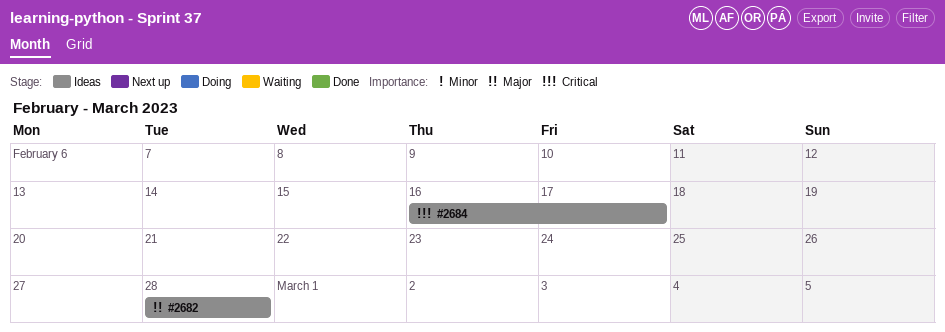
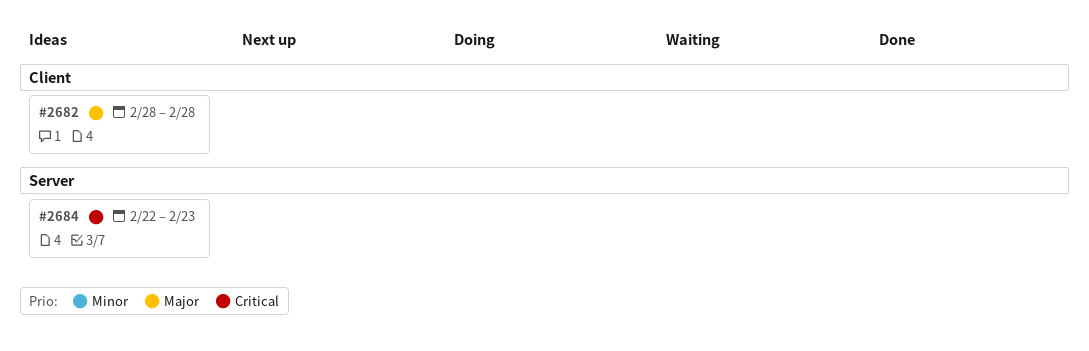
#2684, start: Feb 16 -> Feb 22
#2684, due: Feb 17 -> Feb 23

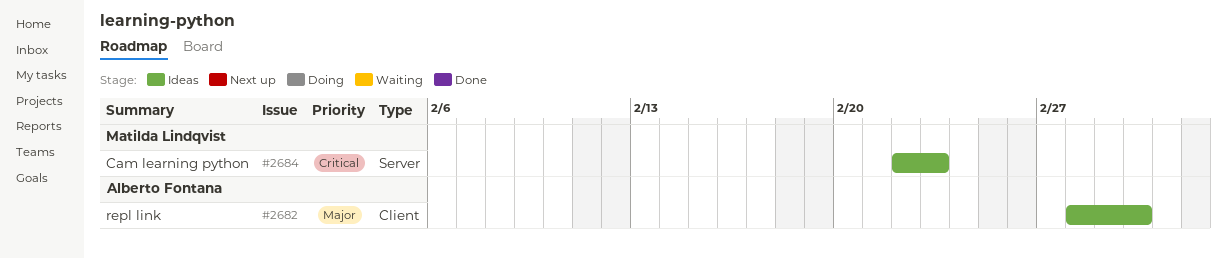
#2682, due: Feb 28 -> Mar 2

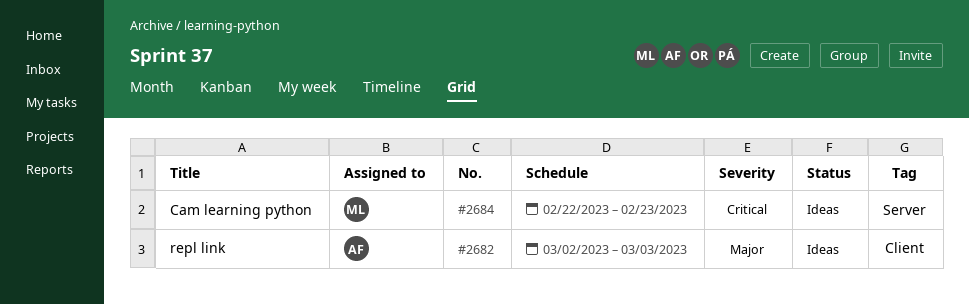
#2682, start: Feb 28 -> Mar 2
#2682, due: Mar 2 -> Mar 3

